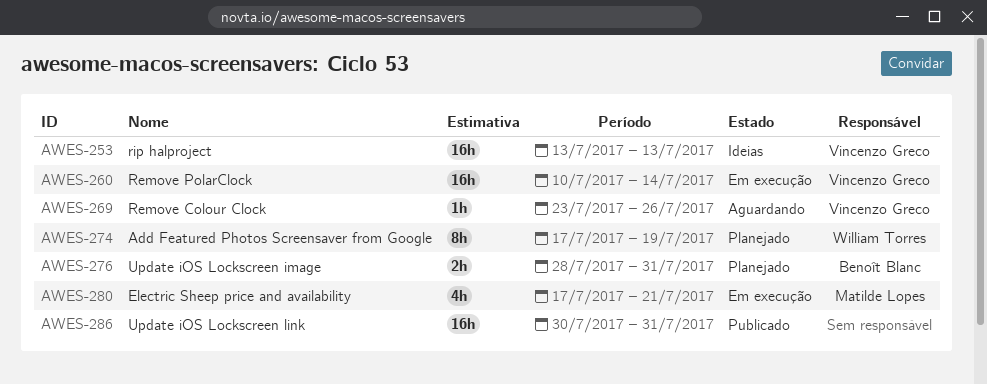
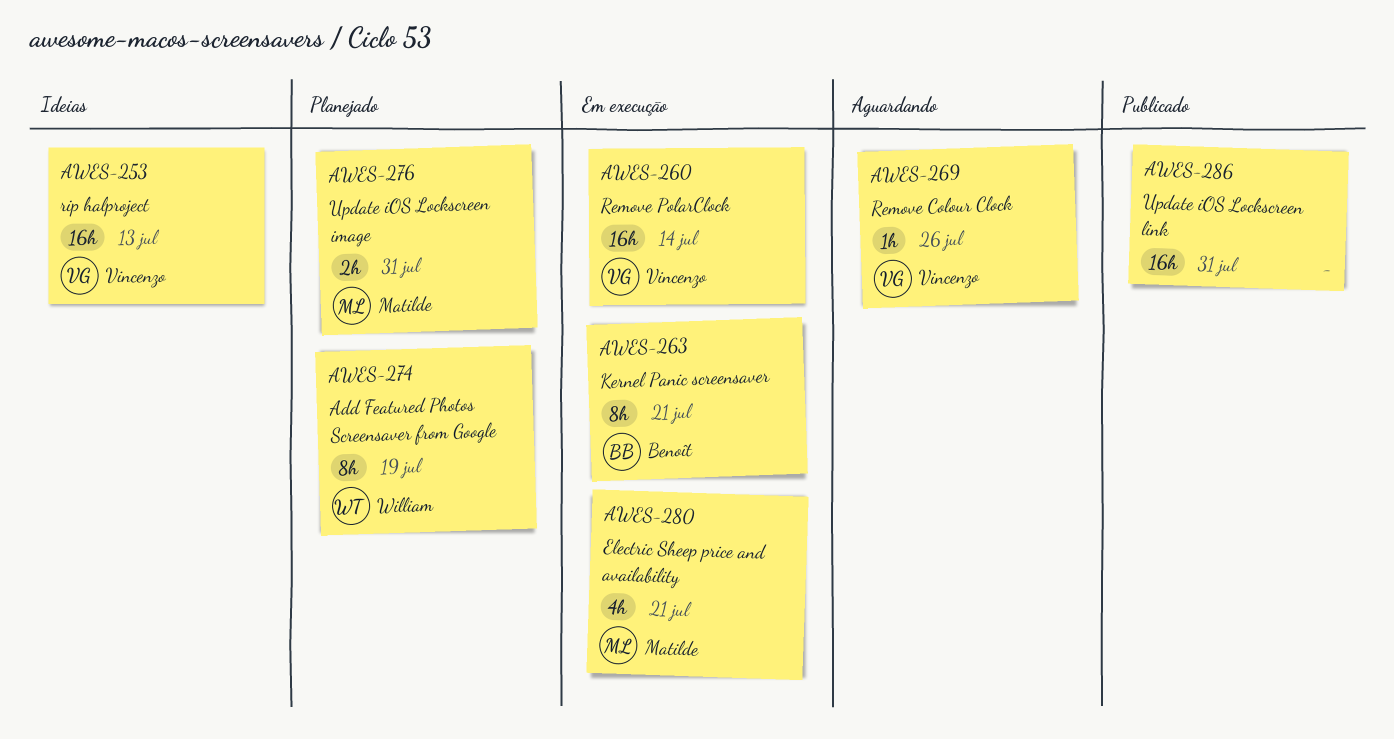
AWES-263: none -> present
AWES-276, owner: Benoît Blanc -> Matilde Lopes

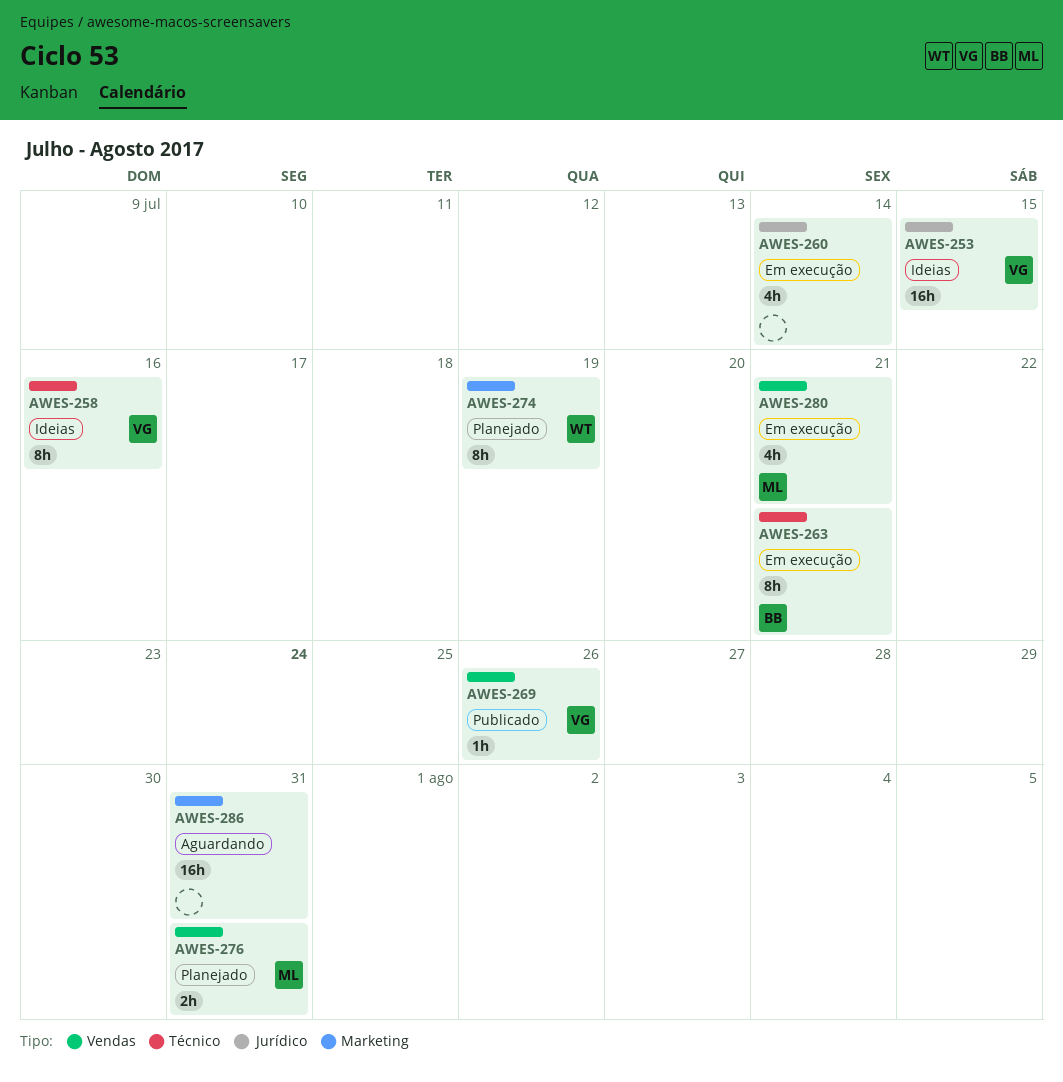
AWES-253, due: Jul 13 -> Jul 15
AWES-258: none -> present
AWES-260, owner: Vincenzo -> none
AWES-260, estimate: 16h -> 4h
AWES-269, status: Aguardando -> Publicado
AWES-286, status: Publicado -> Aguardando

